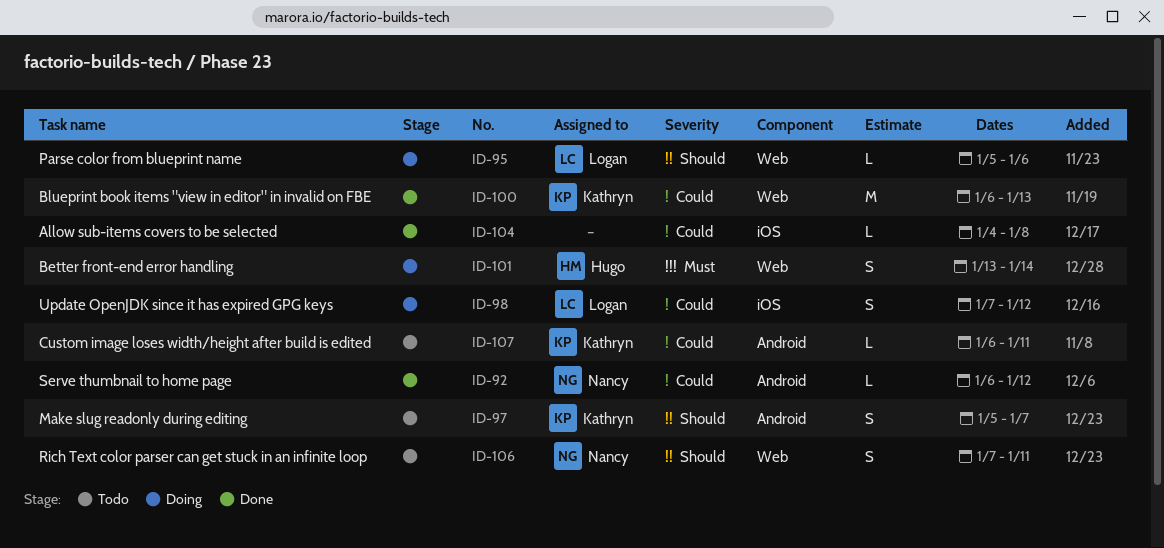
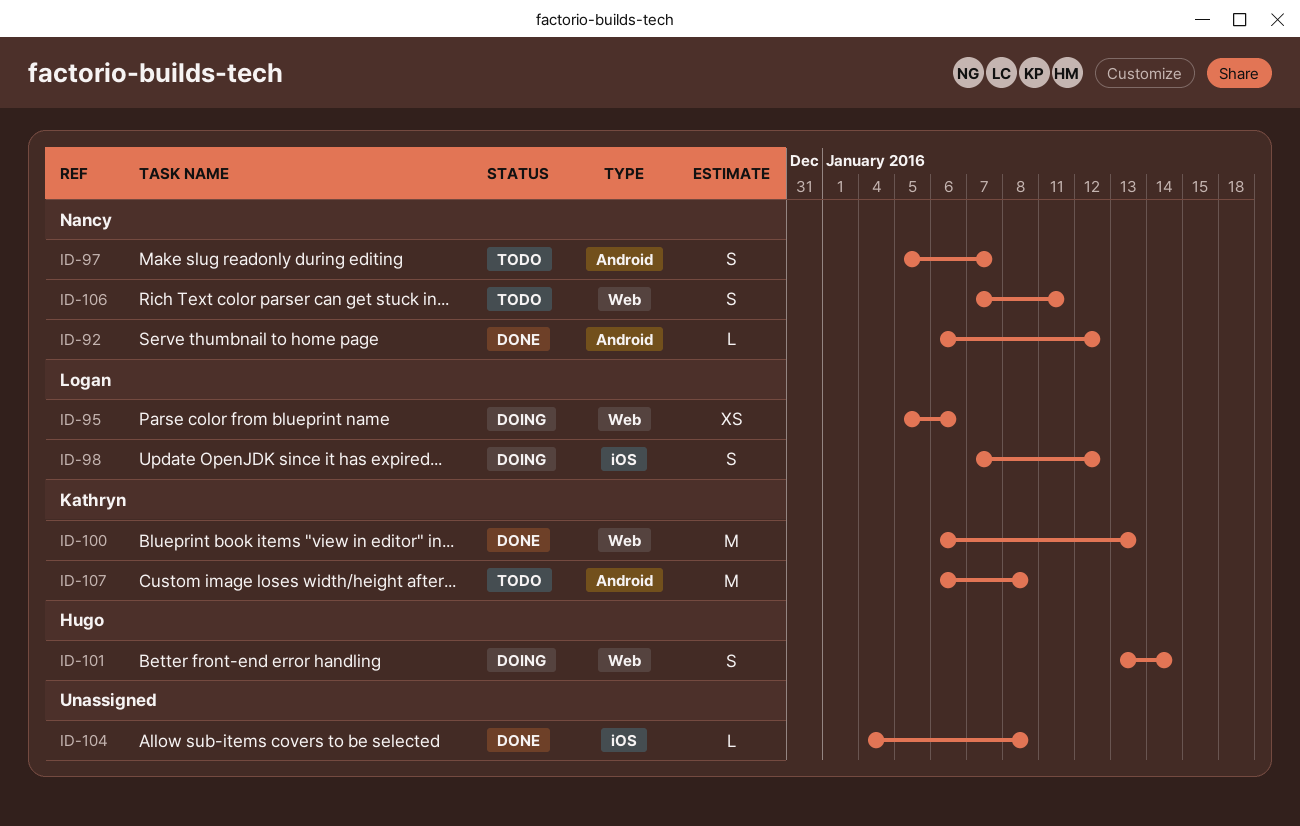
ID-95, estimate: L -> XS
ID-97, owner: Kathryn -> Nancy
ID-107, estimate: L -> M
ID-107, due: Jan 11 -> Jan 8

